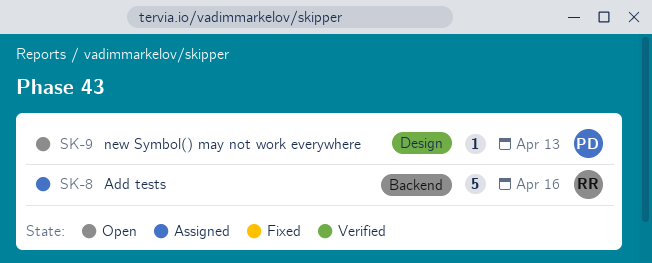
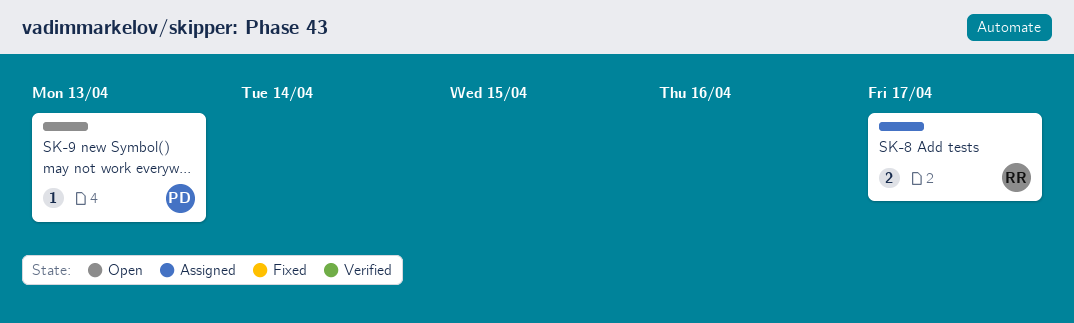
SK-8, estimate: 5 -> 2
SK-8, due: Apr 16 -> Apr 17

